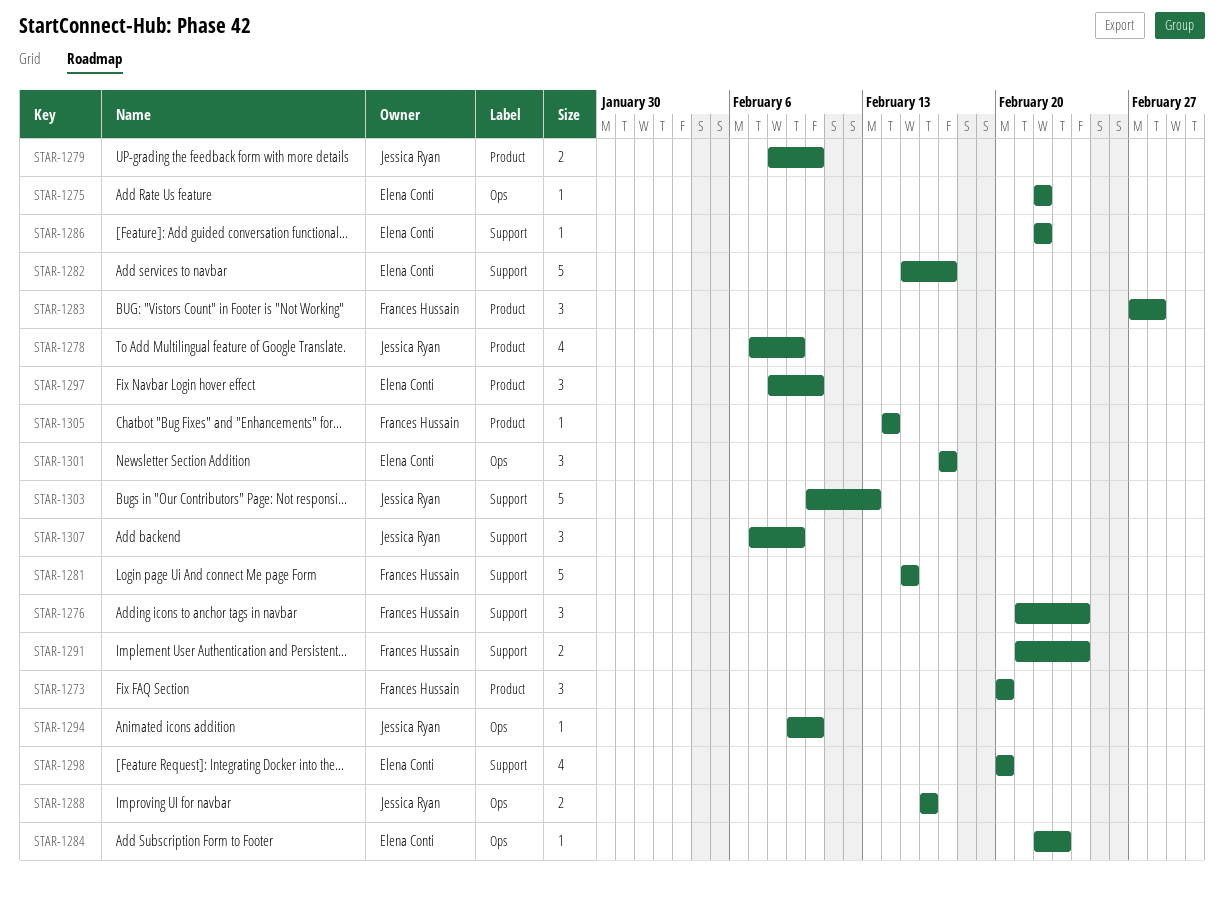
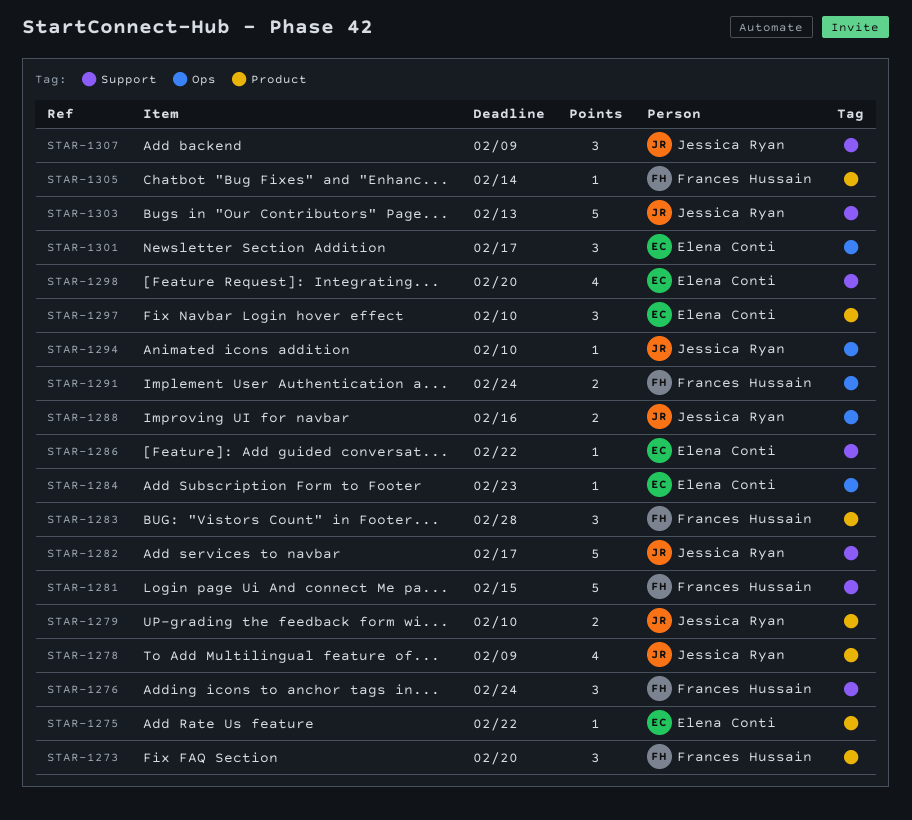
STAR-1275, label: Ops -> Product
STAR-1282, owner: Elena Conti -> Jessica Ryan
STAR-1291, label: Support -> Ops

